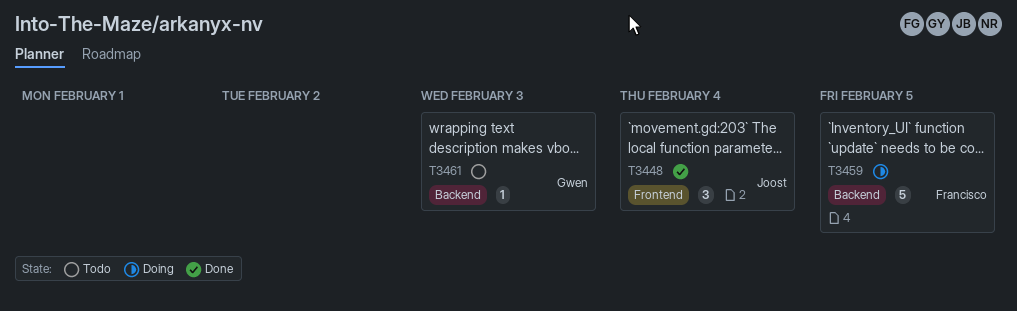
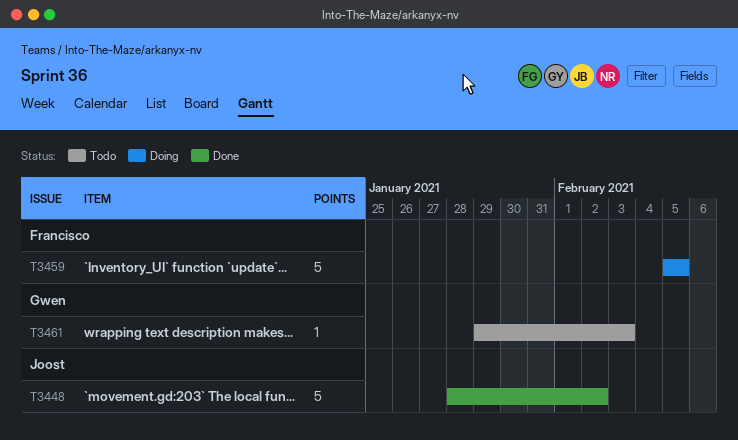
T3448, estimate: 3 -> 5
T3448, due: Feb 4 -> Feb 2

